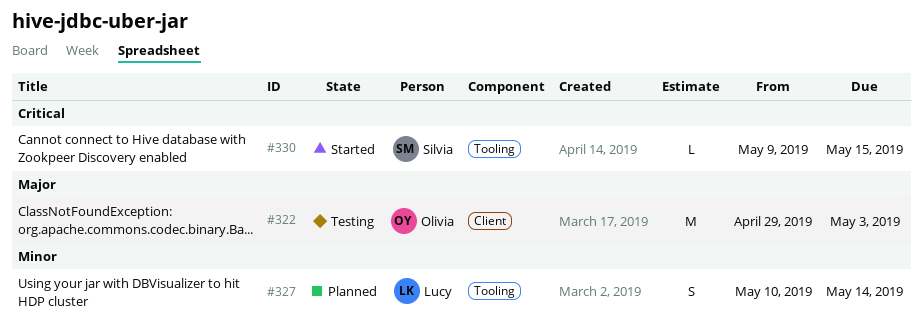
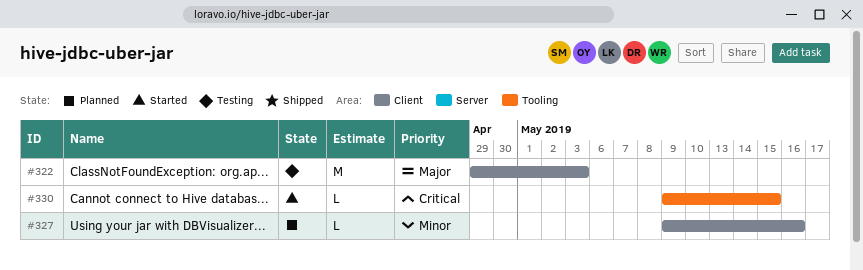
#327, label: Tooling -> Client
#327, estimate: S -> L
#327, start: May 10 -> May 9
#327, due: May 14 -> May 16

